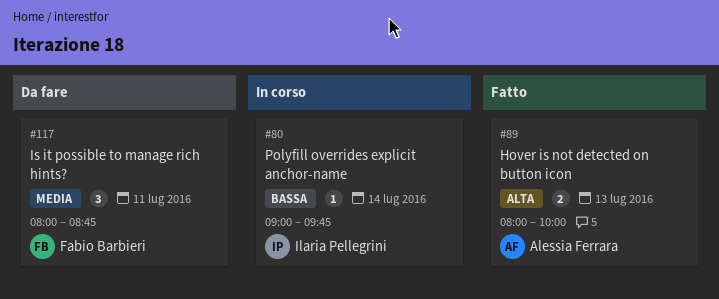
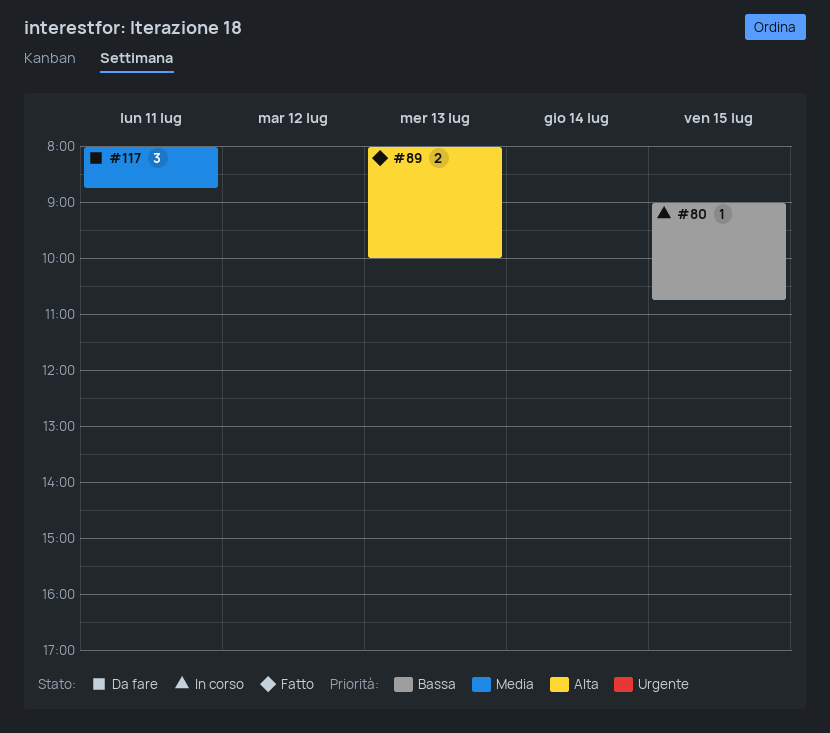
#80, day: Jul 14 -> Jul 15
#80, ends: 09:45 -> 10:45

